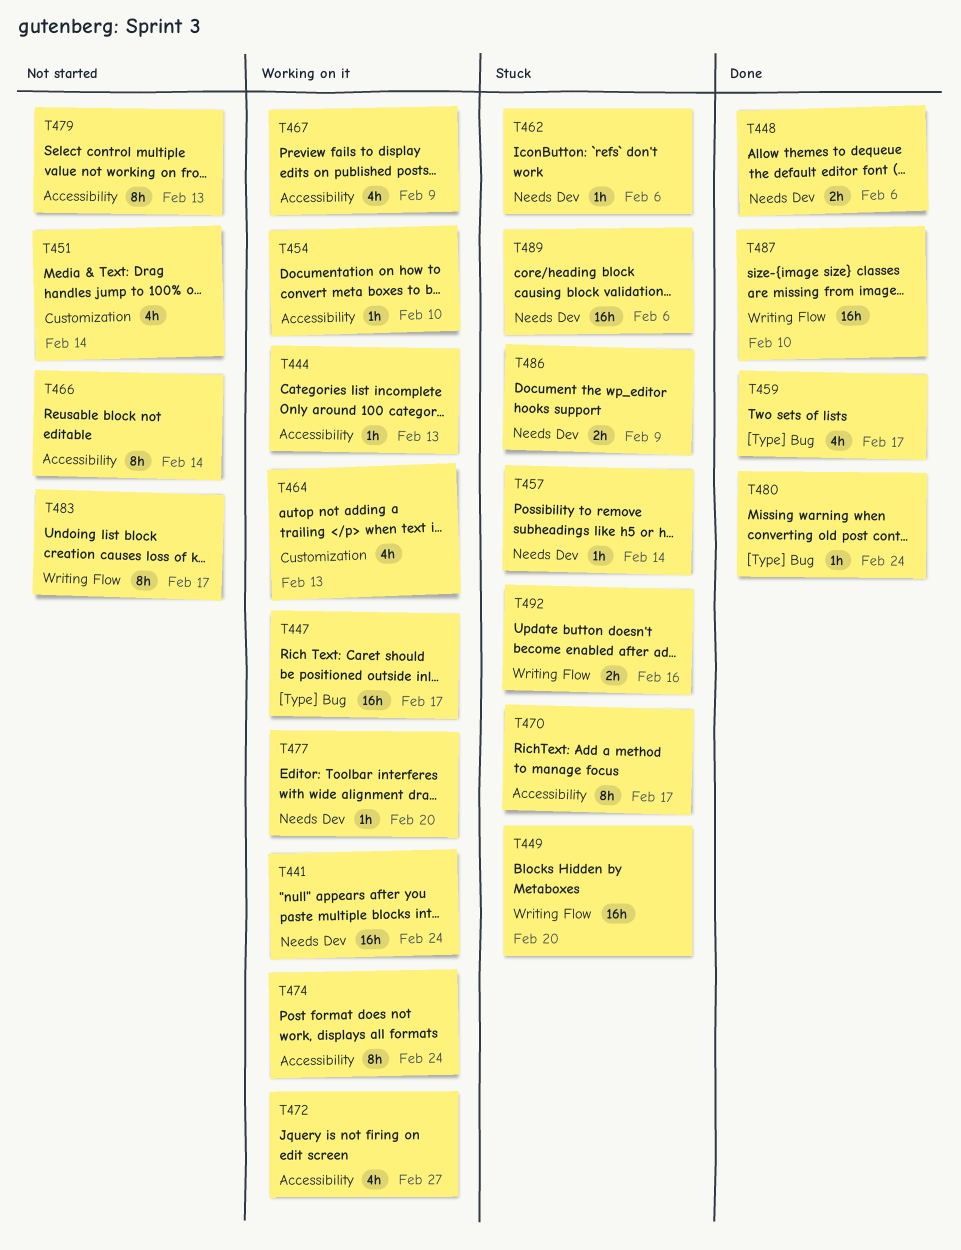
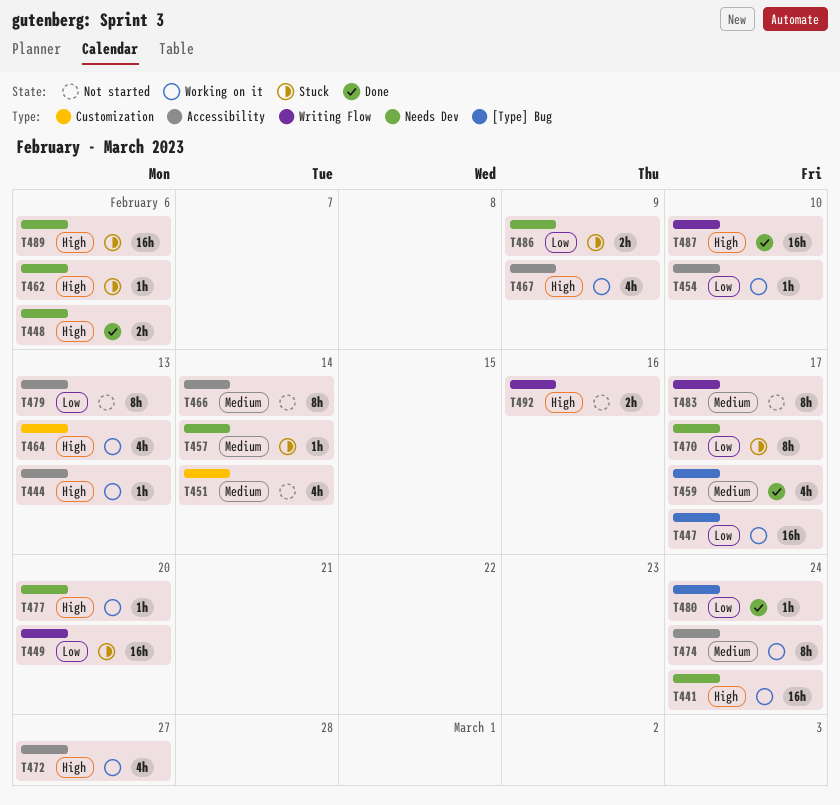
T470, label: Accessibility -> Needs Dev
T492, status: Stuck -> Not started

